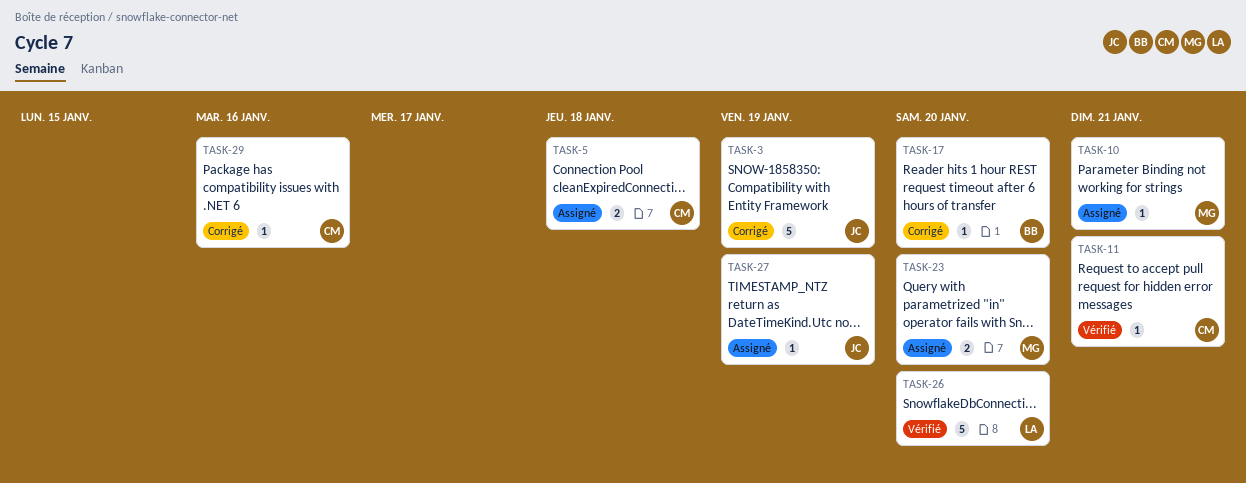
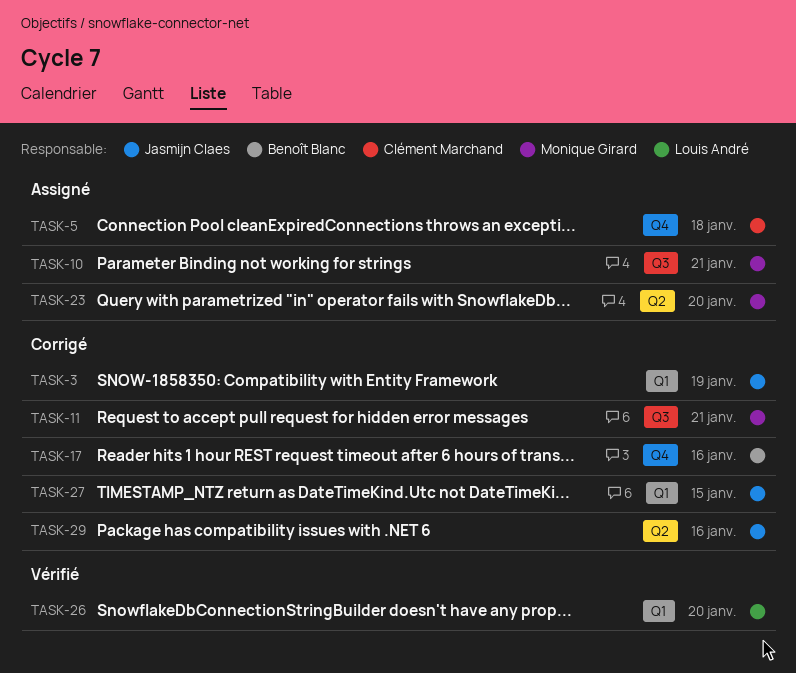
TASK-11, status: Vérifié -> Corrigé
TASK-11, owner: Clément Marchand -> Monique Girard
TASK-17, due: Jan 20 -> Jan 16
TASK-27, status: Assigné -> Corrigé
TASK-27, due: Jan 19 -> Jan 15
TASK-29, owner: Clément Marchand -> Jasmijn Claes

